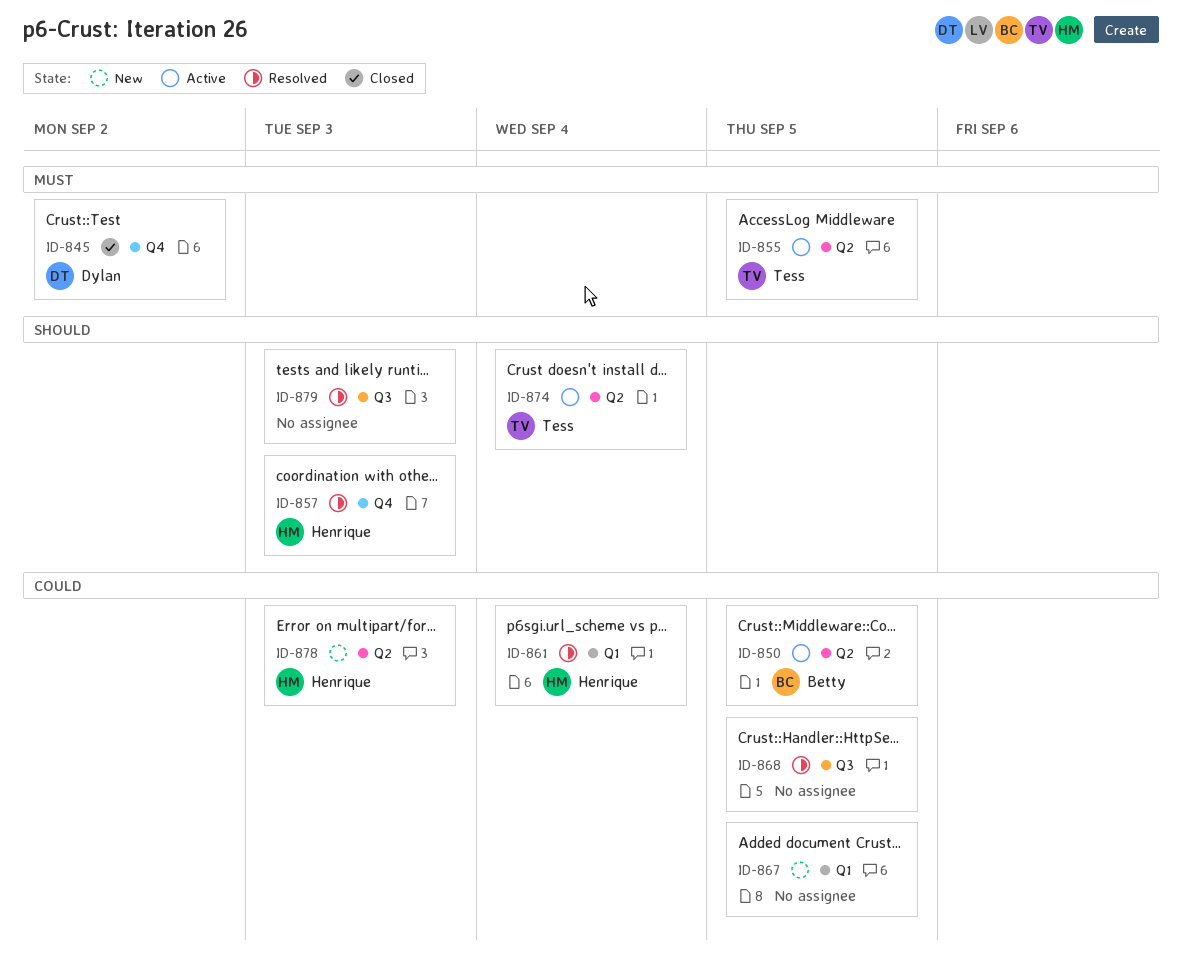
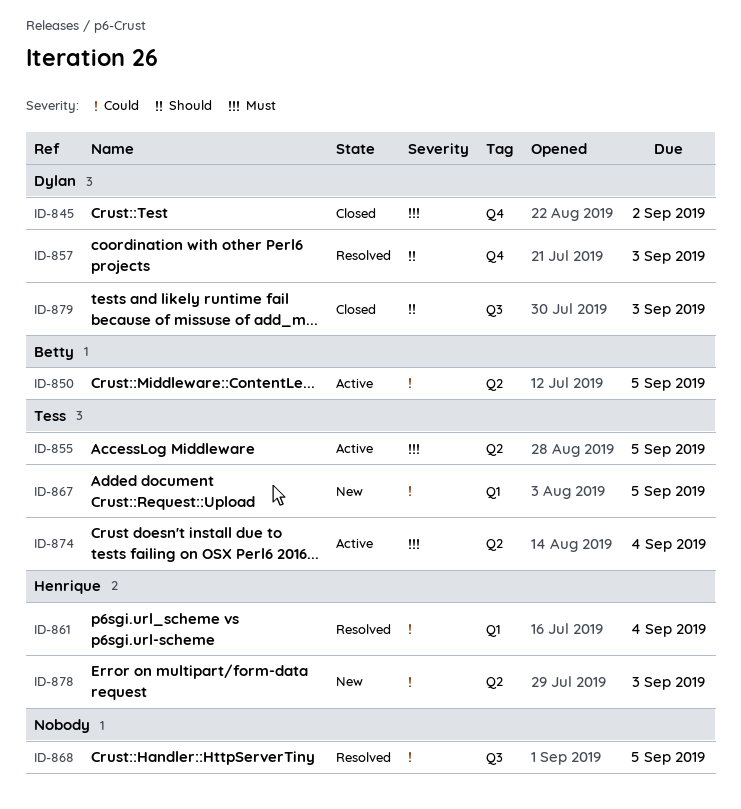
ID-857, owner: Henrique -> Dylan
ID-867, owner: none -> Tess
ID-874, priority: Should -> Must
ID-879, status: Resolved -> Closed
ID-879, owner: none -> Dylan

